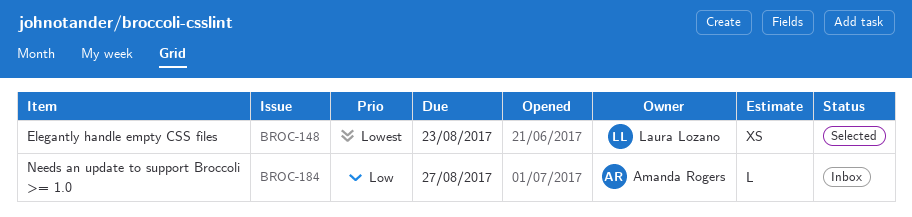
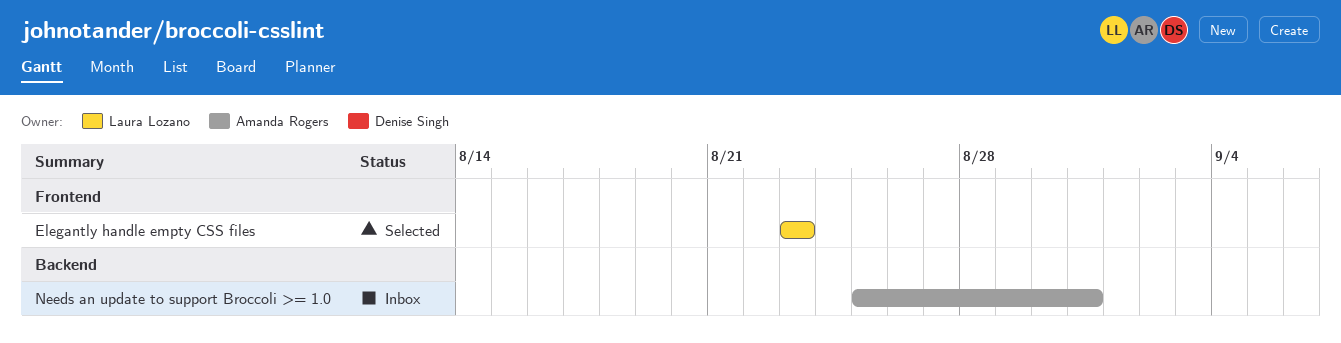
Needs an update to support Broccoli >= 1.0, due: Aug 27 -> Aug 31

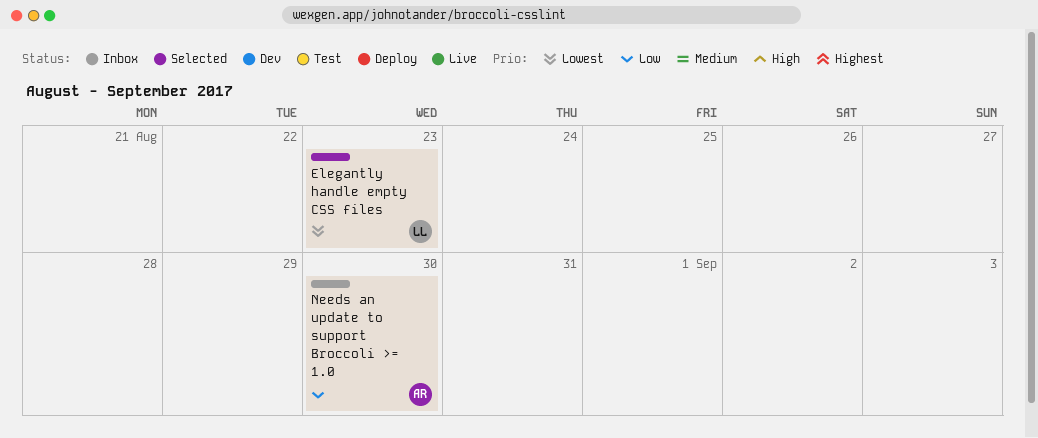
Needs an update to support Broccoli >= 1.0, due: Aug 31 -> Aug 30

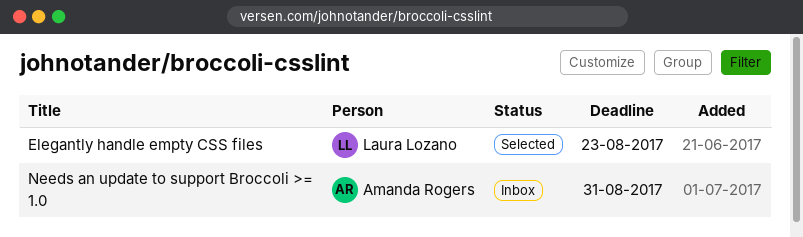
Needs an update to support Broccoli >= 1.0, due: Aug 30 -> Aug 31

